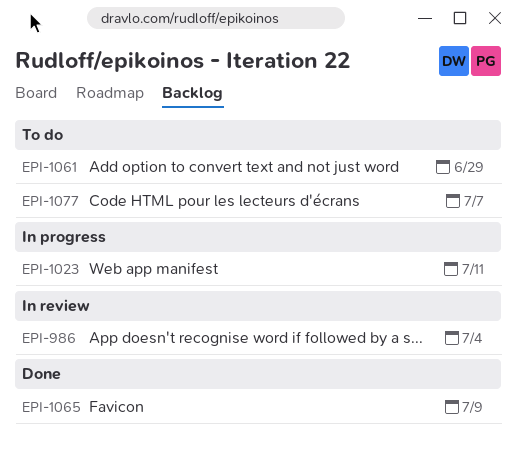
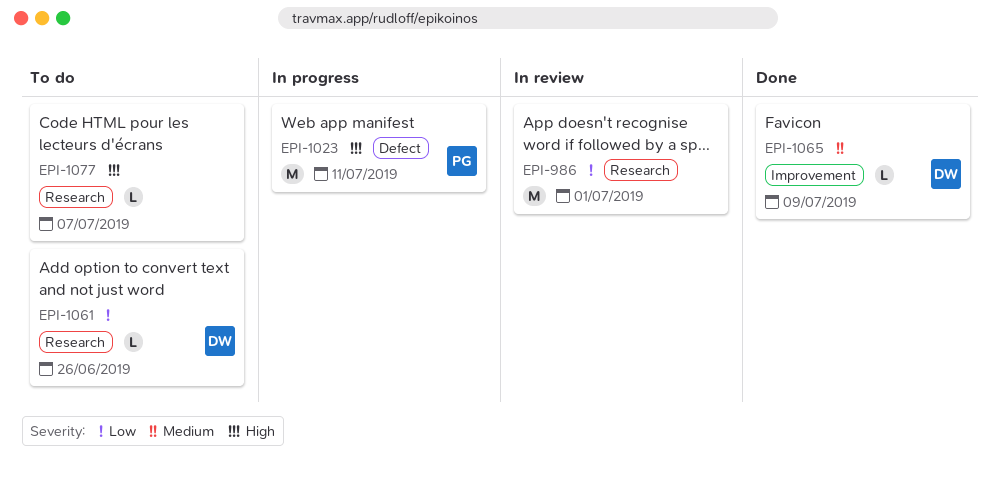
EPI-986, due: Jul 4 -> Jul 1
EPI-1061, due: Jun 29 -> Jun 26

